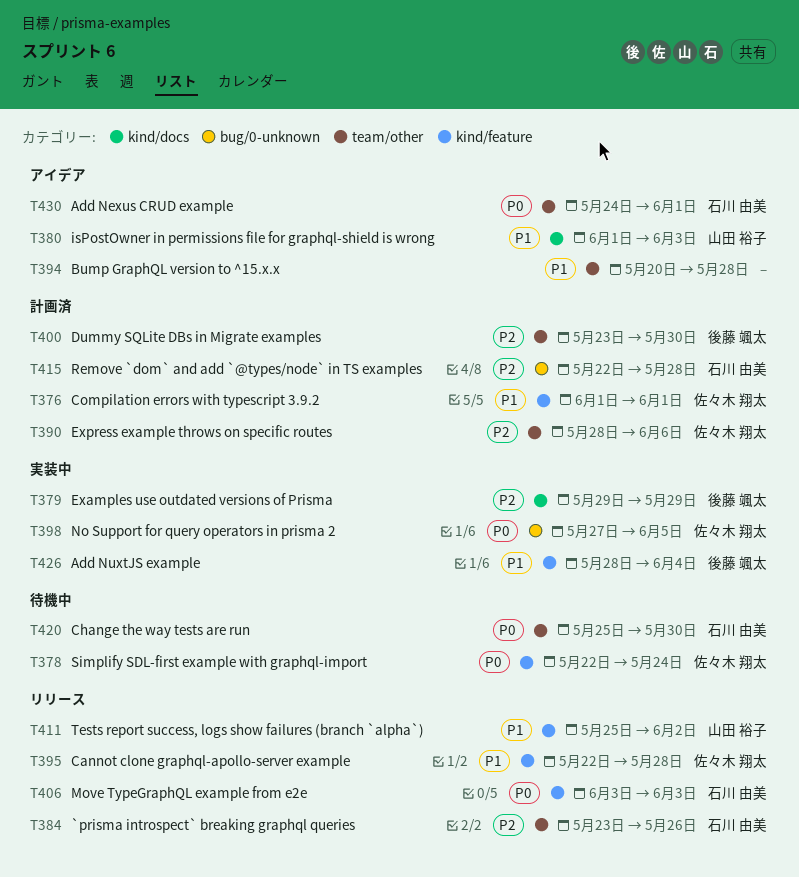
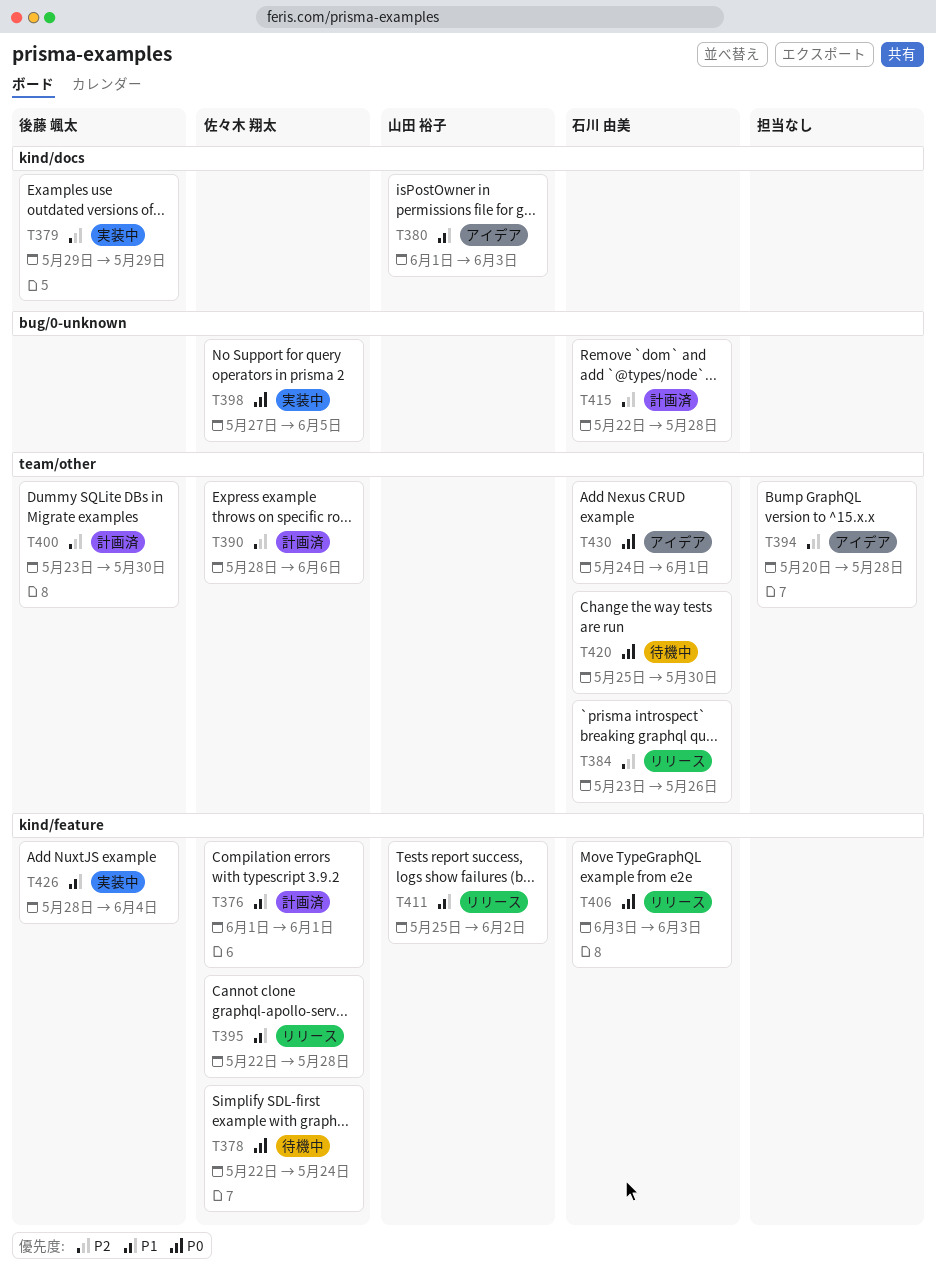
T394, priority: P1 -> P2

